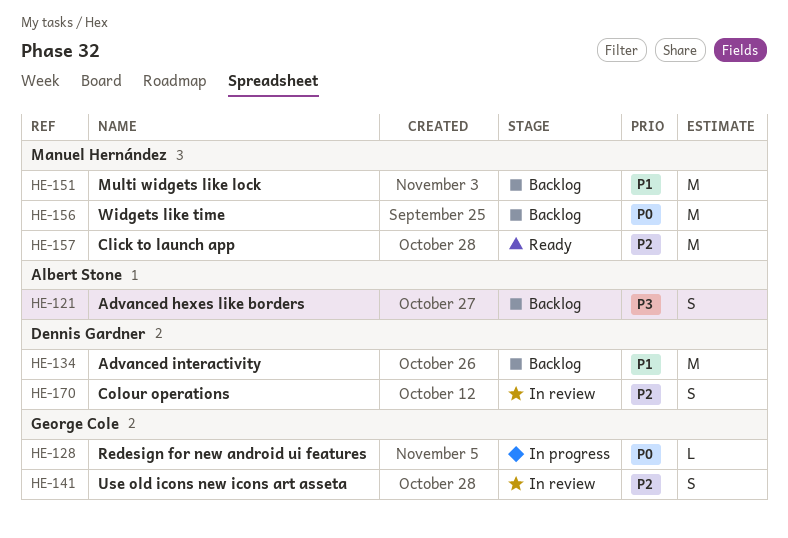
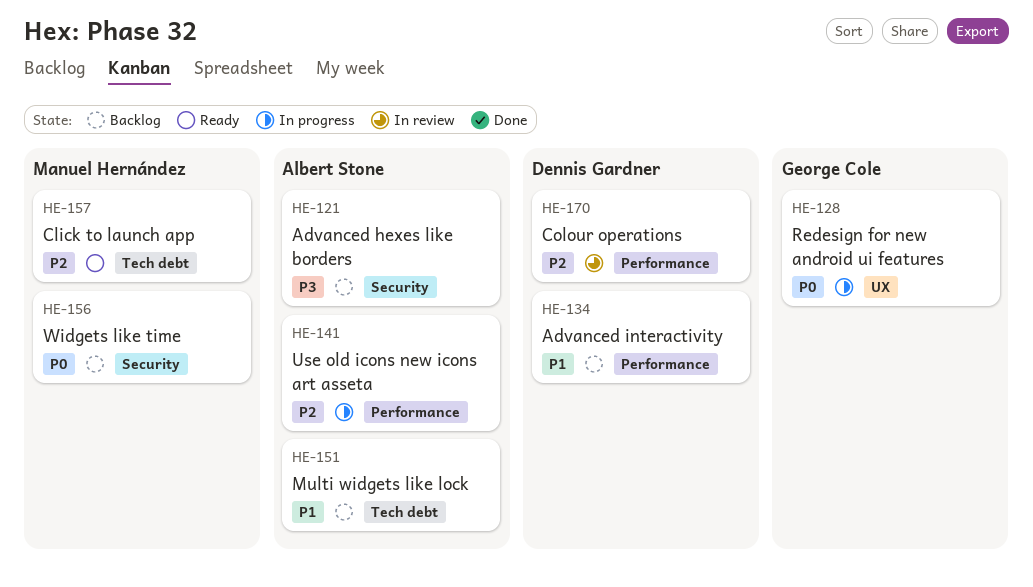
HE-141, status: In review -> In progress
HE-141, owner: George Cole -> Albert Stone
HE-151, owner: Manuel Hernández -> Albert Stone

